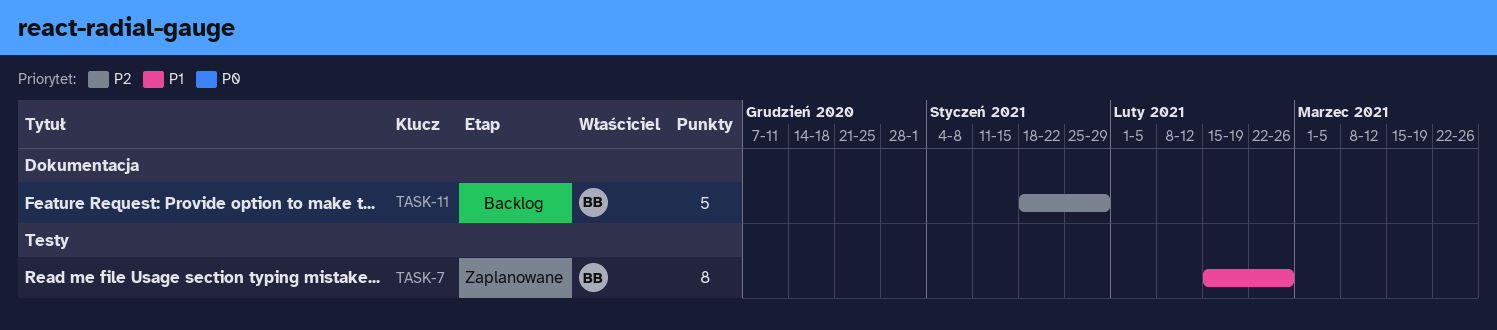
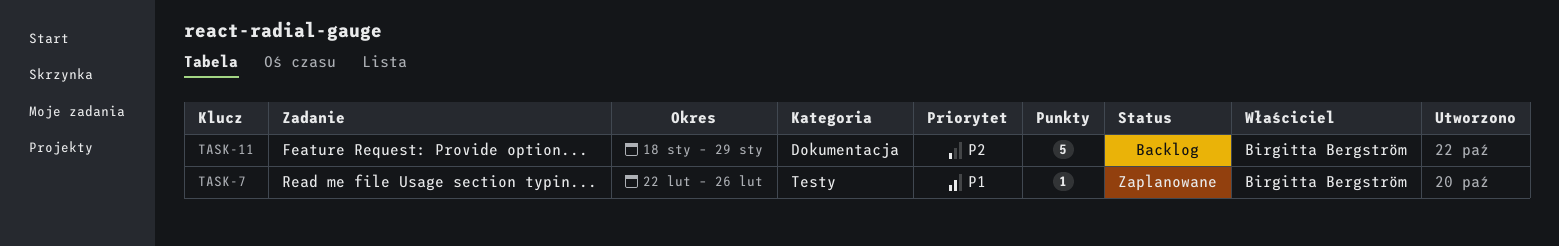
TASK-7, estimate: 8 -> 1
TASK-7, start: Feb 15 -> Feb 22

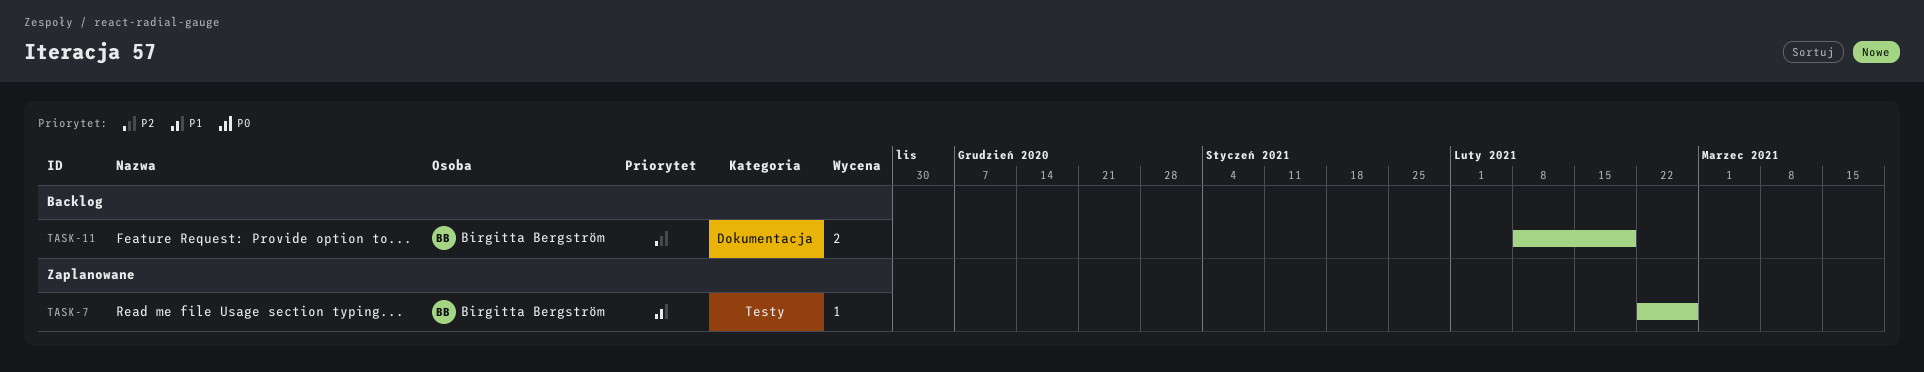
TASK-11, estimate: 5 -> 2
TASK-11, start: Jan 18 -> Feb 8
TASK-11, due: Jan 29 -> Feb 19

